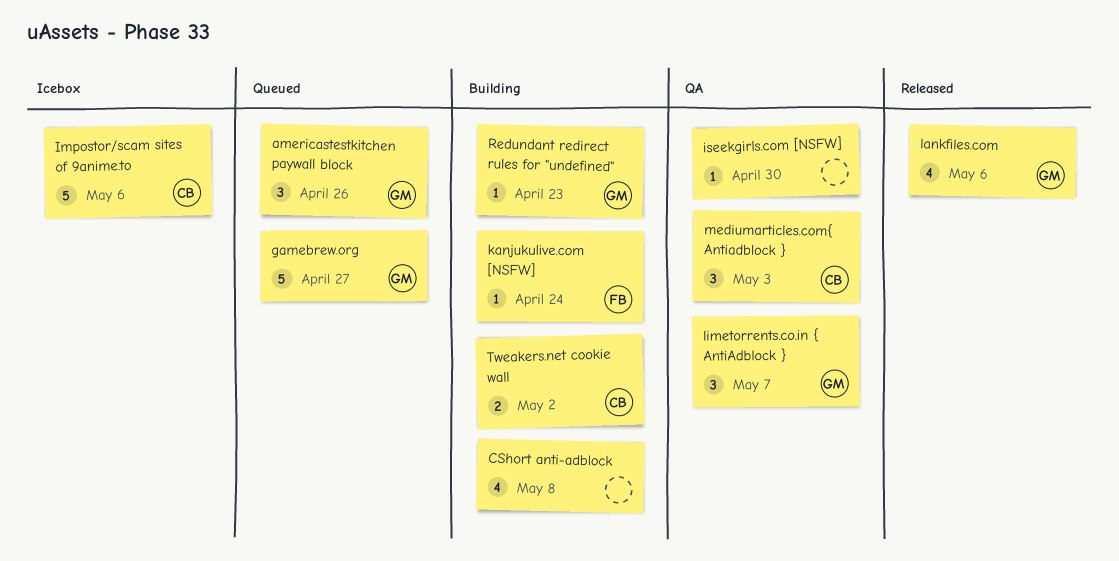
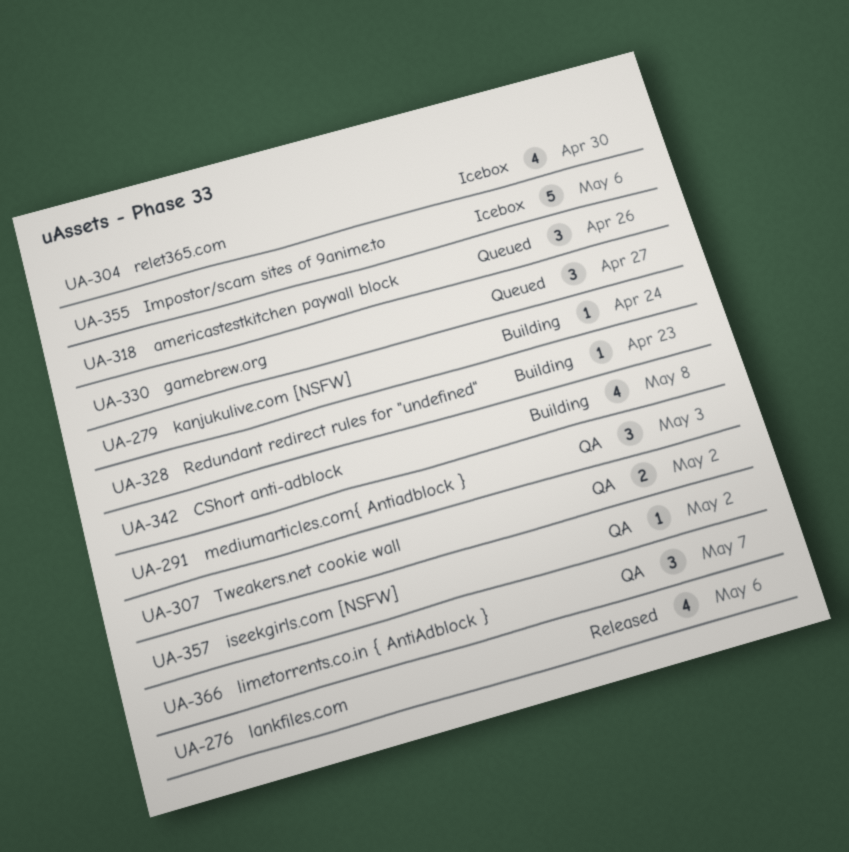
gamebrew.org, estimate: 5 -> 3
iseekgirls.com [NSFW], due: Apr 30 -> May 2
relet365.com: none -> present
Tweakers.net cookie wall, status: Building -> QA

